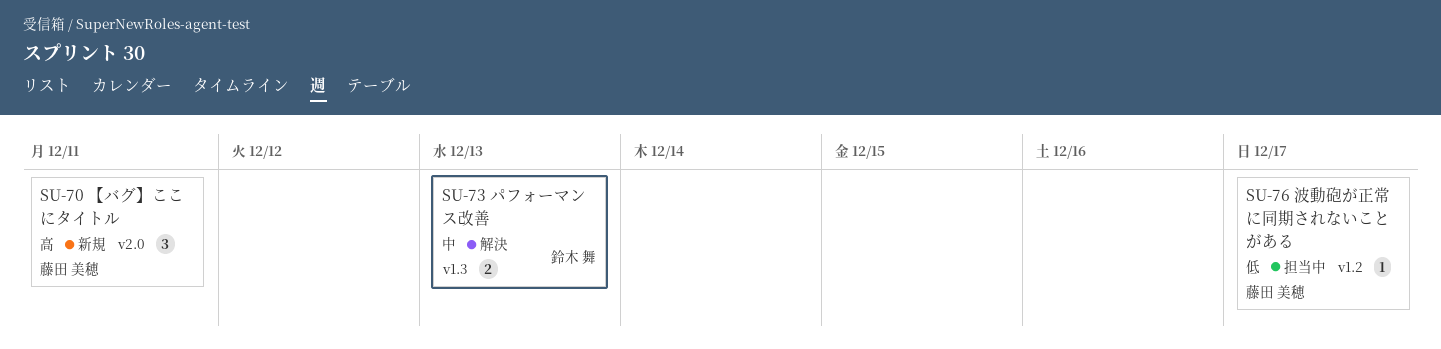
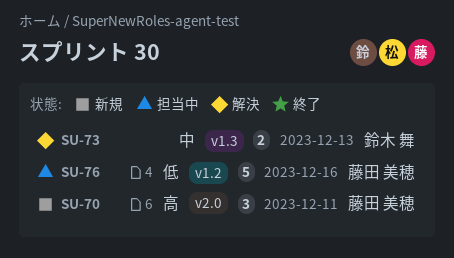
SU-76, estimate: 1 -> 5
SU-76, due: Dec 17 -> Dec 16

